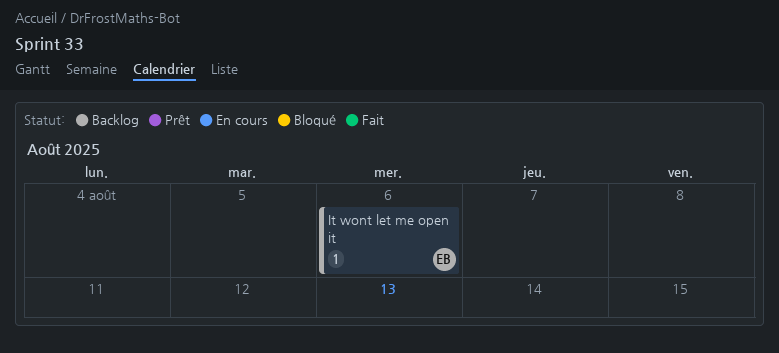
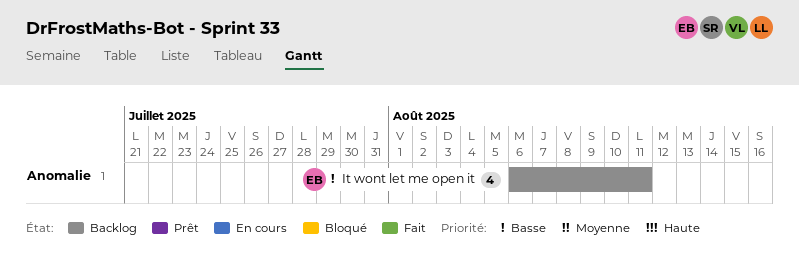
It wont let me open it, estimate: 1 -> 4
It wont let me open it, due: Aug 6 -> Aug 11

